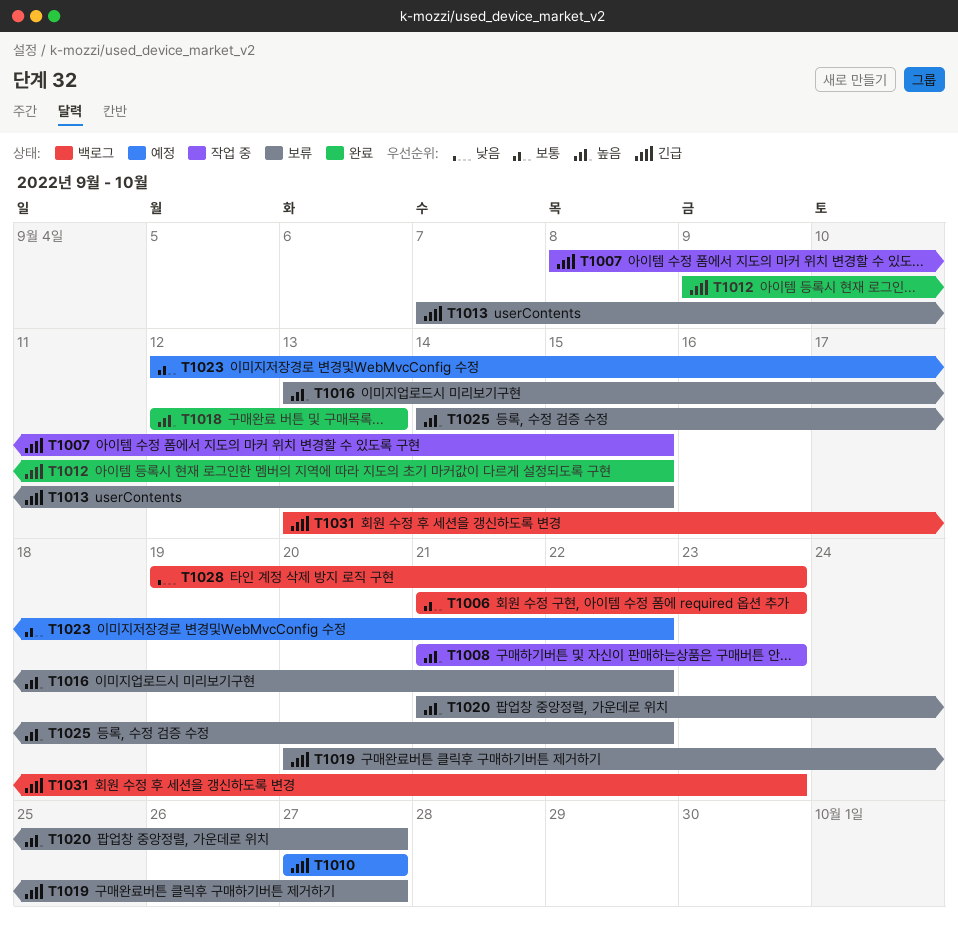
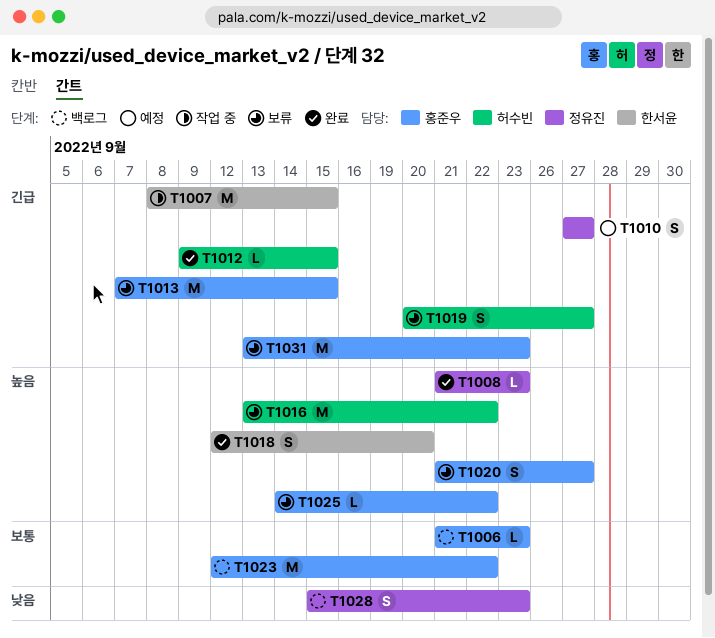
T1008, status: 작업 중 -> 완료
T1018, due: Sep 13 -> Sep 20
T1023, status: 예정 -> 백로그
T1028, start: Sep 19 -> Sep 15
T1031, status: 백로그 -> 보류

